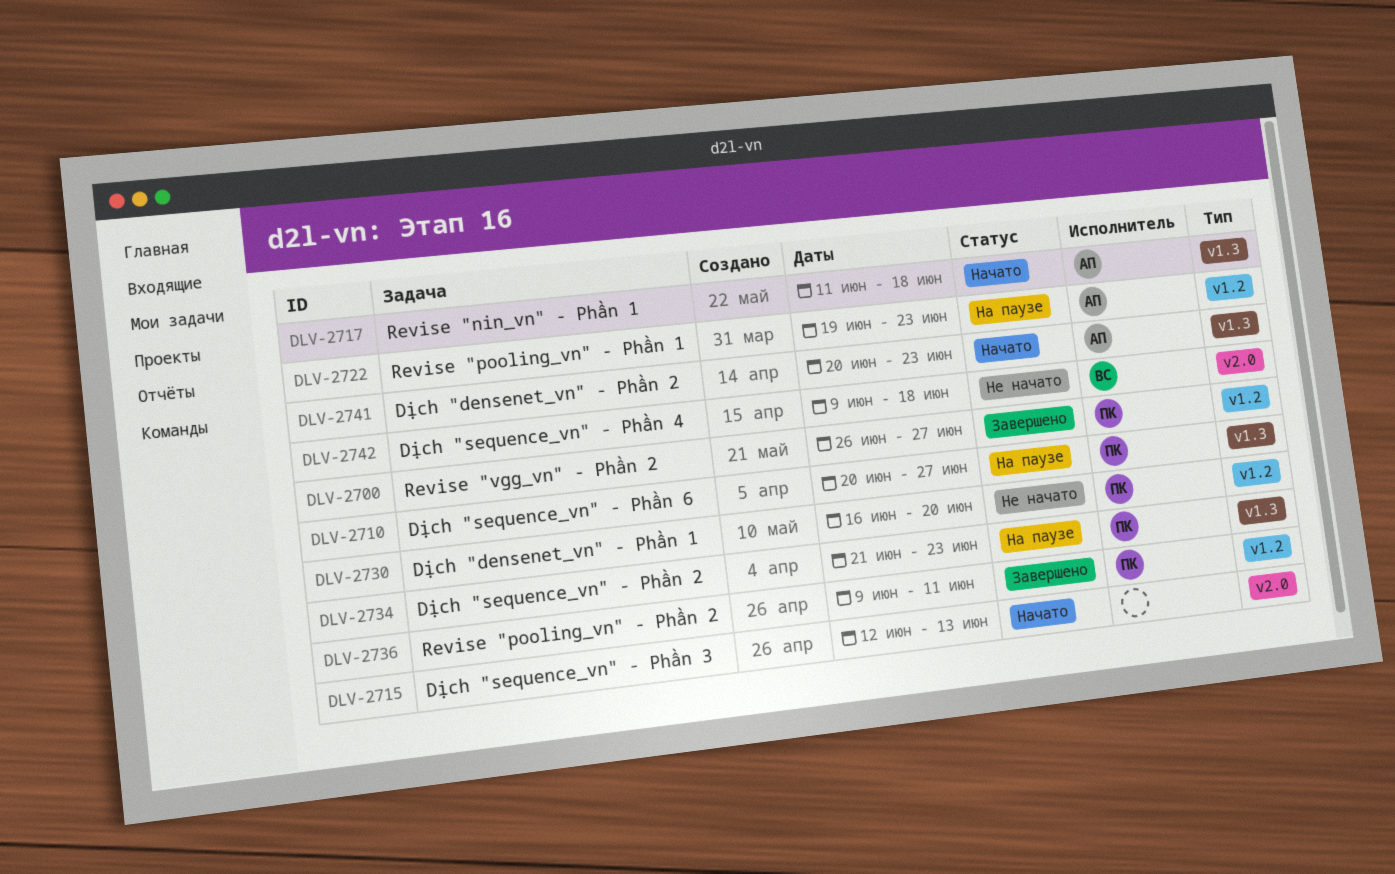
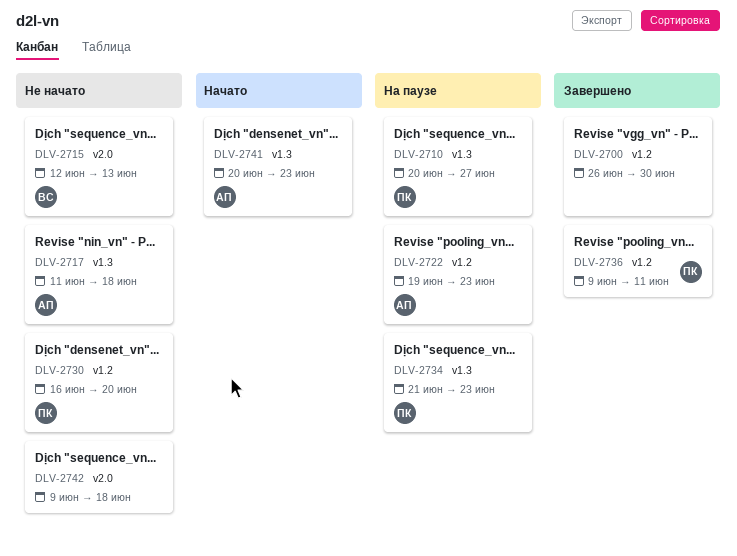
DLV-2700, owner: ПК -> none
DLV-2700, due: Jun 27 -> Jun 30
DLV-2715, status: Начато -> Не начато
DLV-2715, owner: none -> ВС
DLV-2717, status: Начато -> Не начато
DLV-2742, owner: ВС -> none

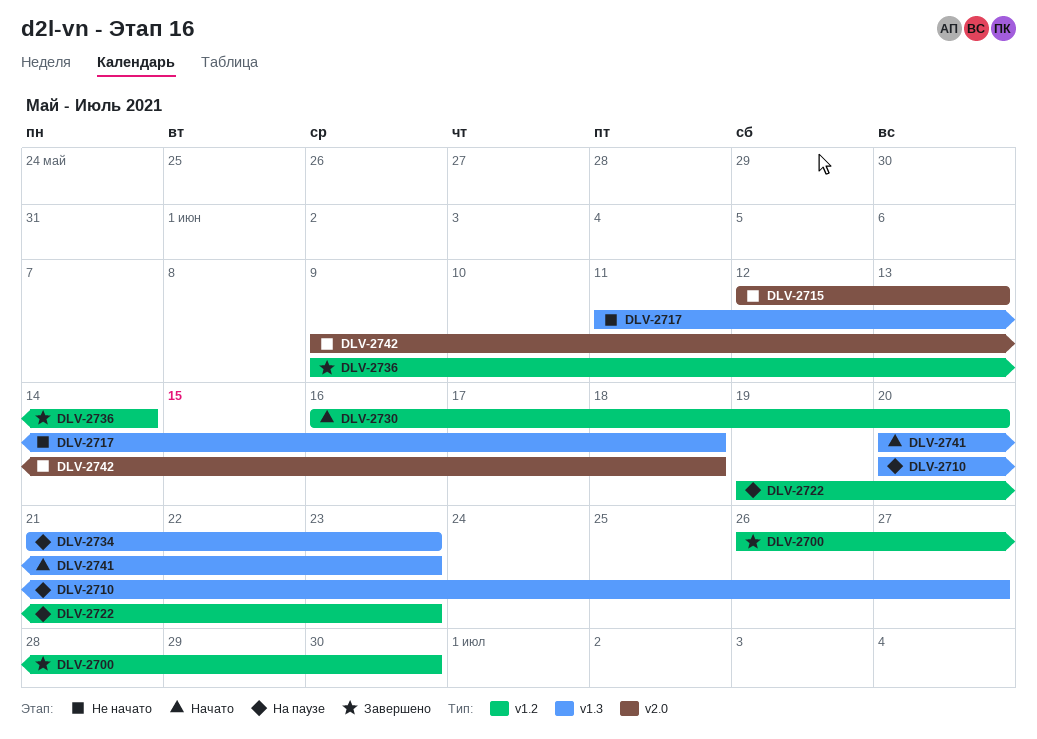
DLV-2730, status: Не начато -> Начато
DLV-2736, due: Jun 11 -> Jun 14

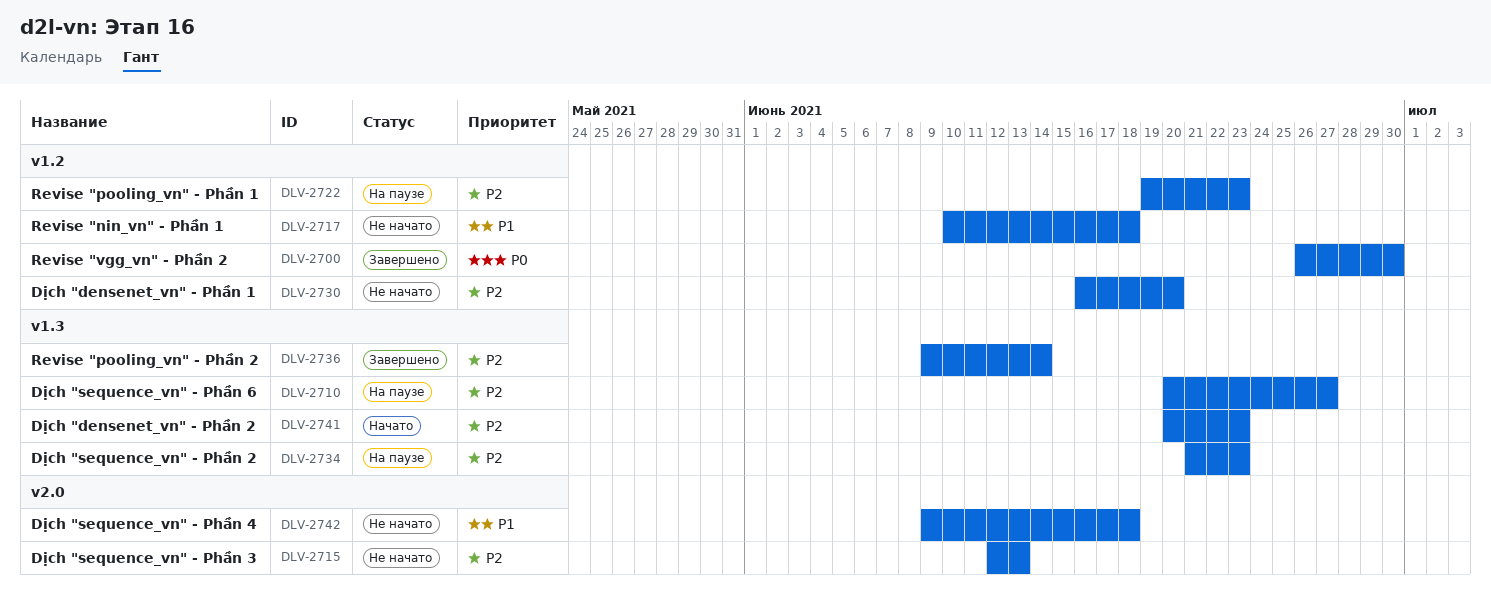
DLV-2717, label: v1.3 -> v1.2
DLV-2717, start: Jun 11 -> Jun 10
DLV-2730, status: Начато -> Не начато
DLV-2736, label: v1.2 -> v1.3

